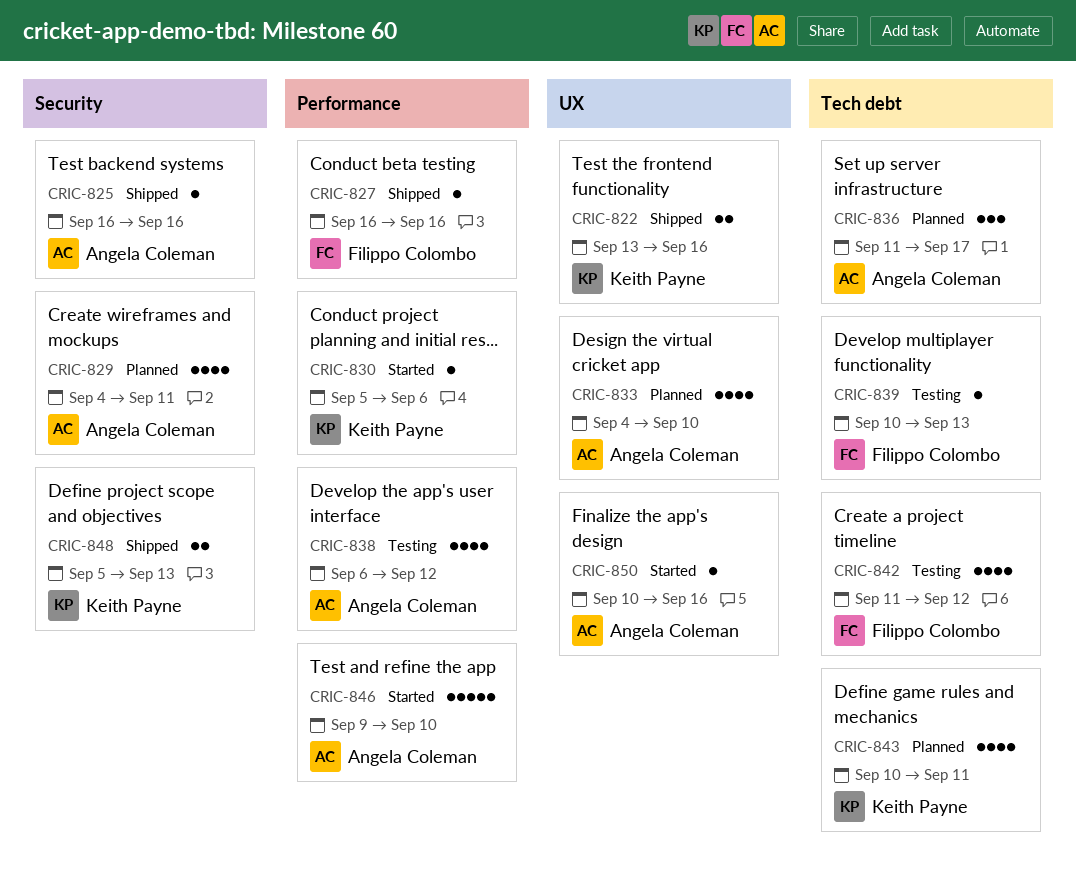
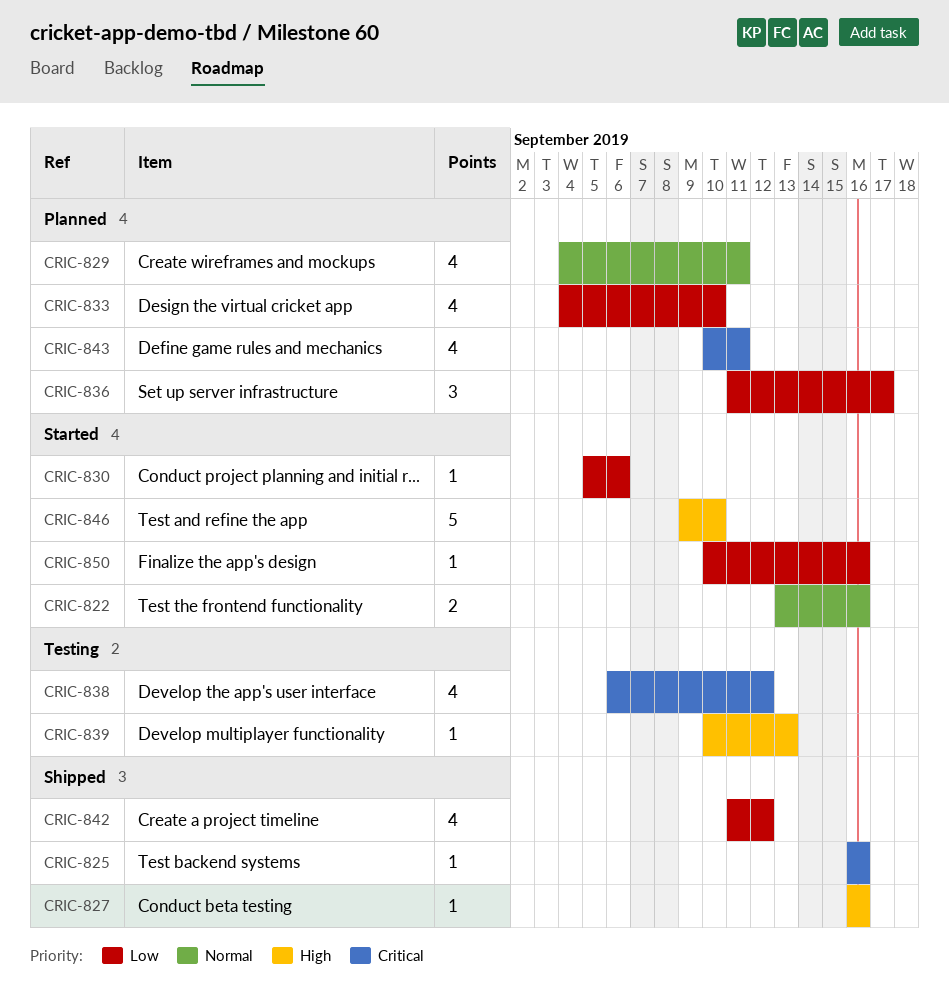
CRIC-822, status: Shipped -> Started
CRIC-842, status: Testing -> Shipped
CRIC-848: present -> none

